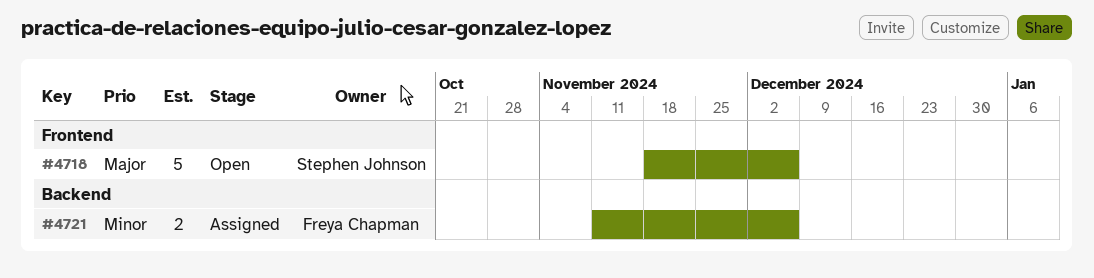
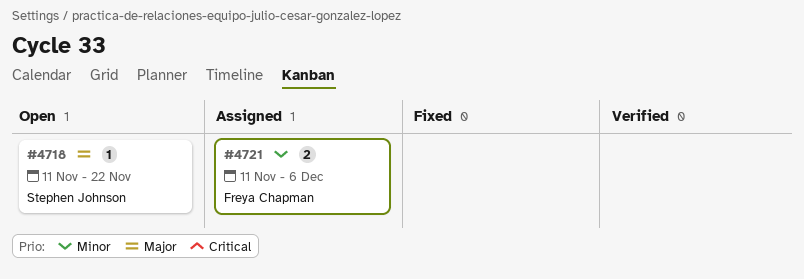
#4718, estimate: 5 -> 1
#4718, start: Nov 18 -> Nov 11
#4718, due: Dec 6 -> Nov 22

